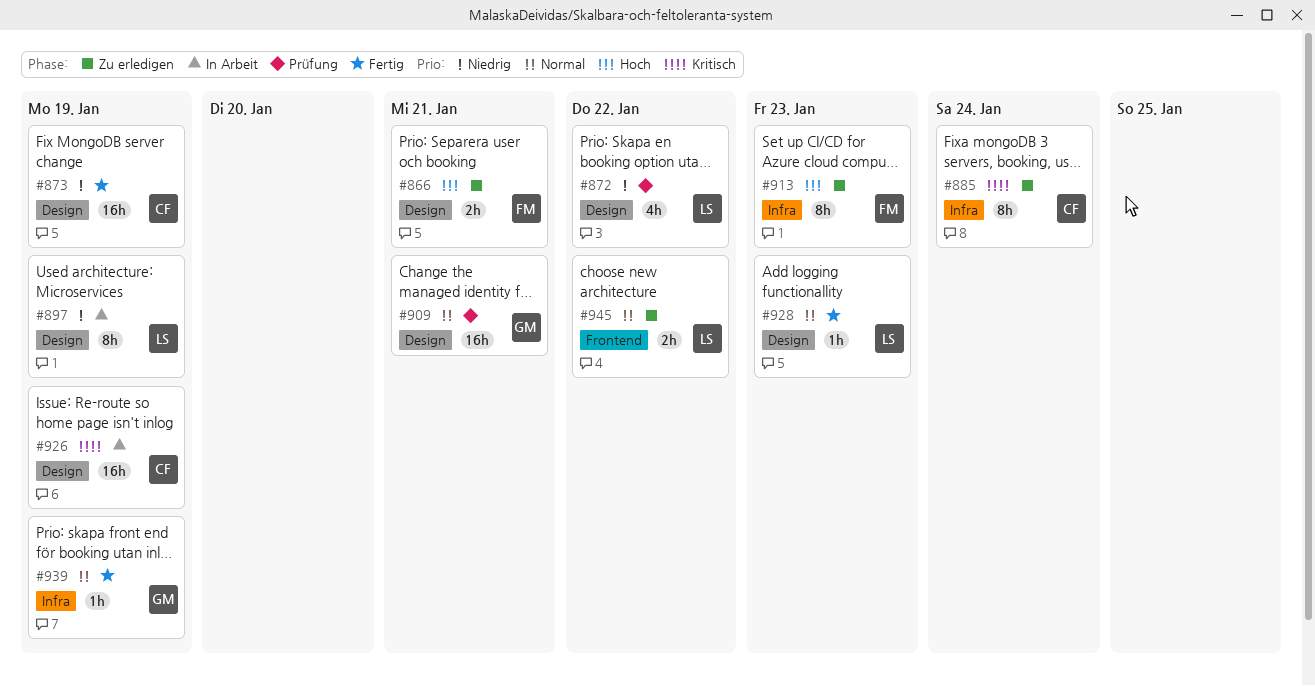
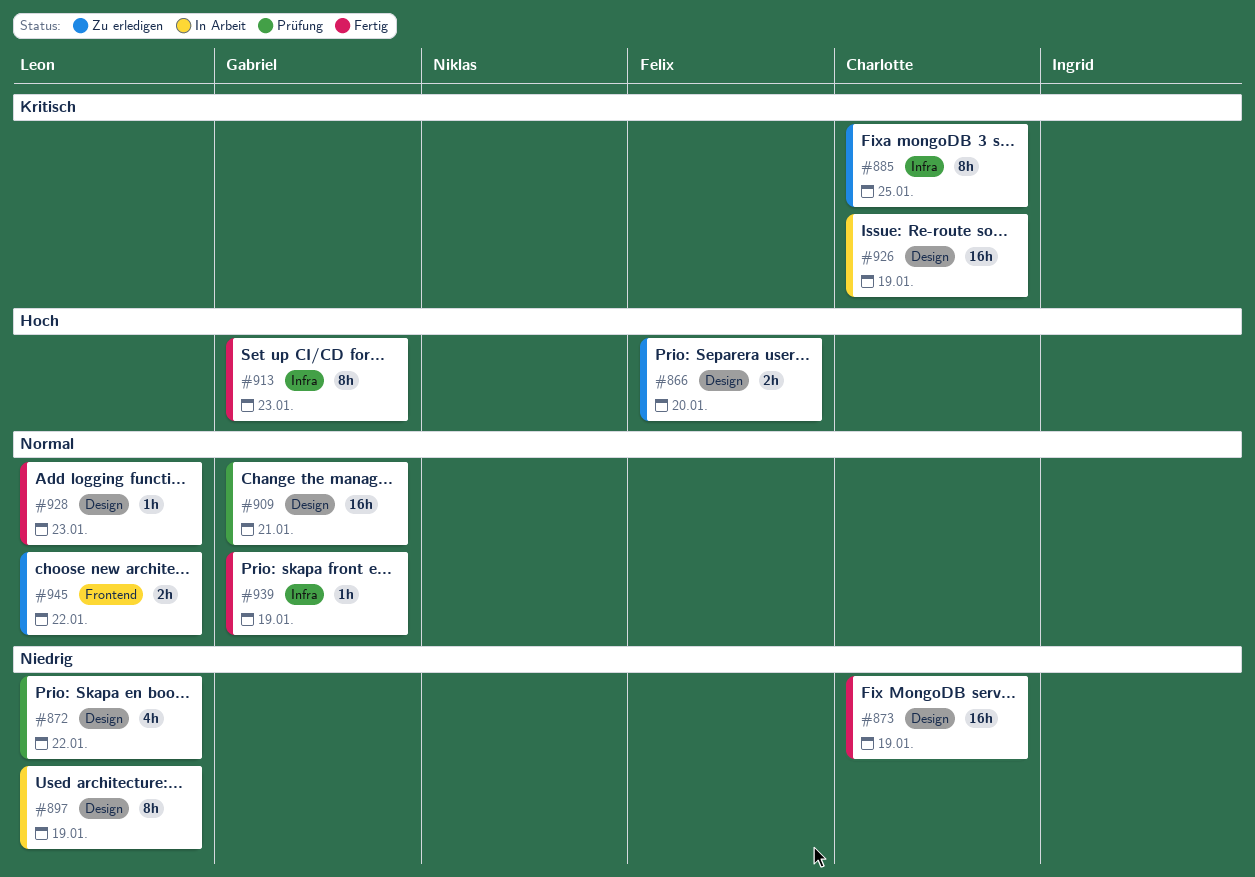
#866, due: Jan 21 -> Jan 20
#885, due: Jan 24 -> Jan 25
#913, status: Zu erledigen -> Fertig
#913, owner: Felix -> Gabriel

